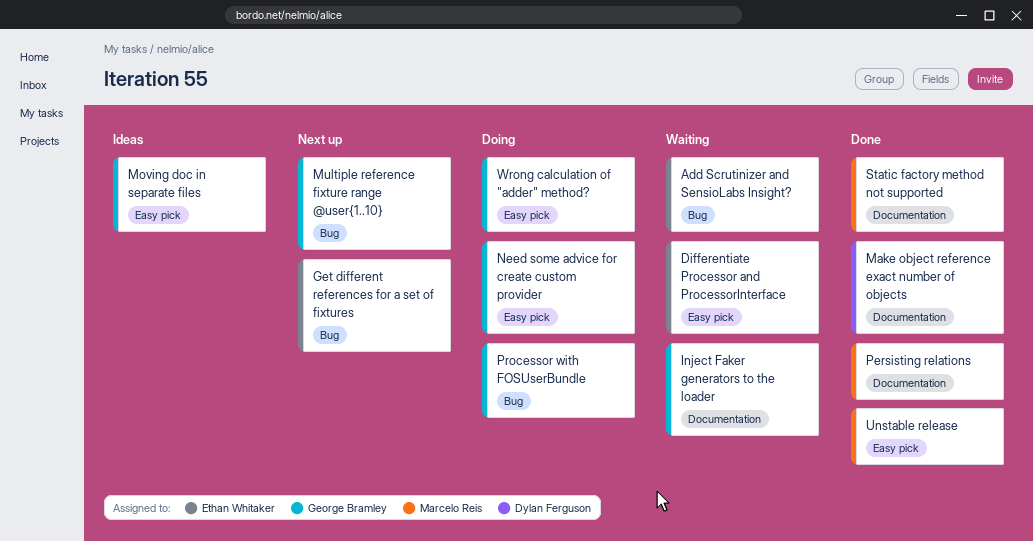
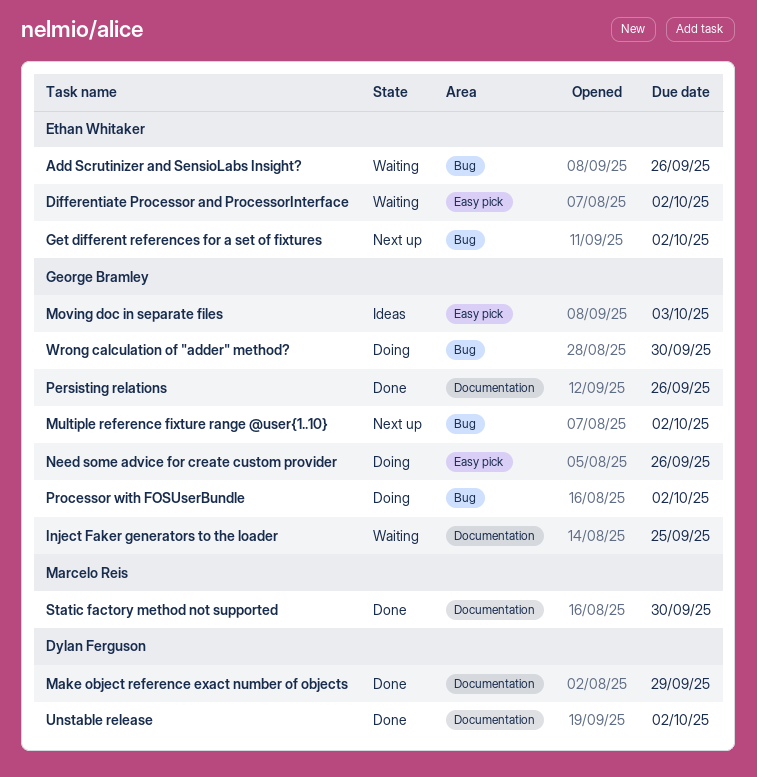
Persisting relations, owner: Marcelo Reis -> George Bramley
Unstable release, owner: Marcelo Reis -> Dylan Ferguson
Unstable release, label: Easy pick -> Documentation
Wrong calculation of "adder" method?, label: Easy pick -> Bug

